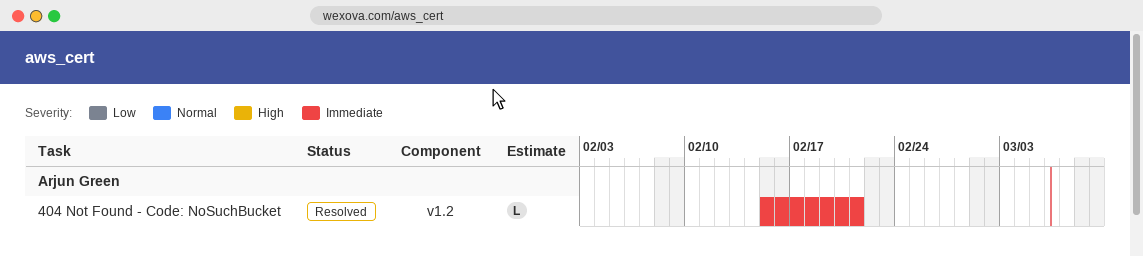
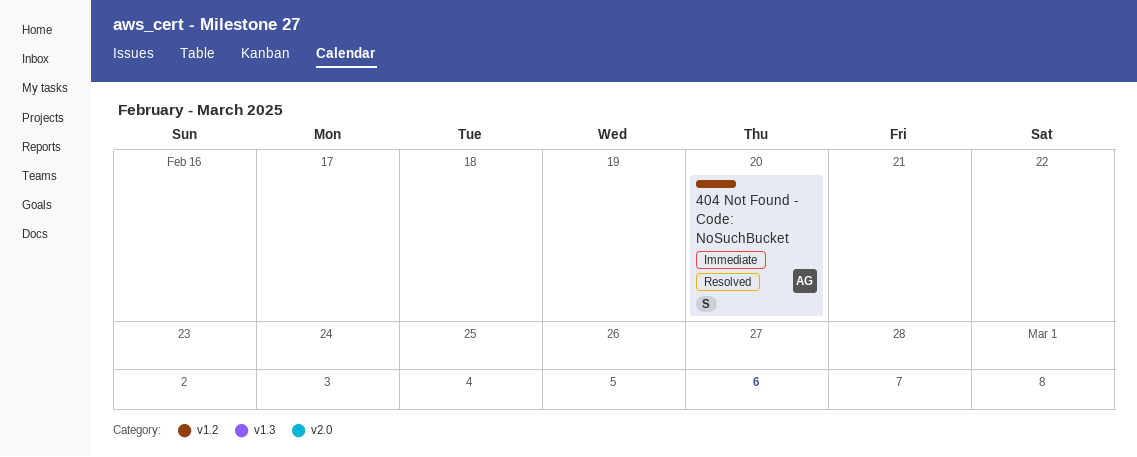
404 Not Found - Code: NoSuchBucket, estimate: L -> S
404 Not Found - Code: NoSuchBucket, due: Feb 21 -> Feb 20

